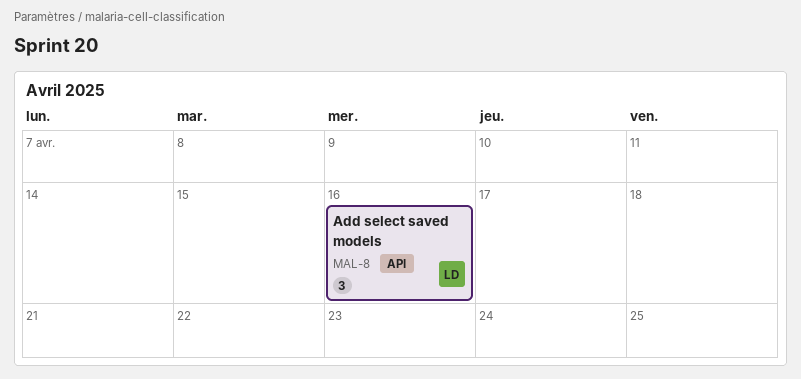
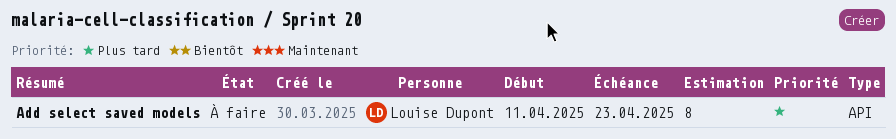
Add select saved models, estimate: 3 -> 8
Add select saved models, due: Apr 16 -> Apr 23

